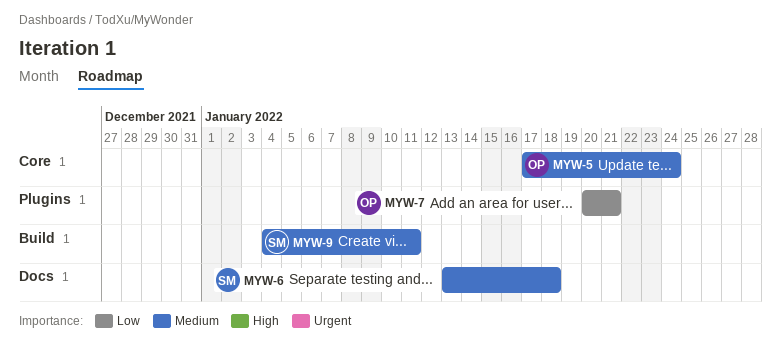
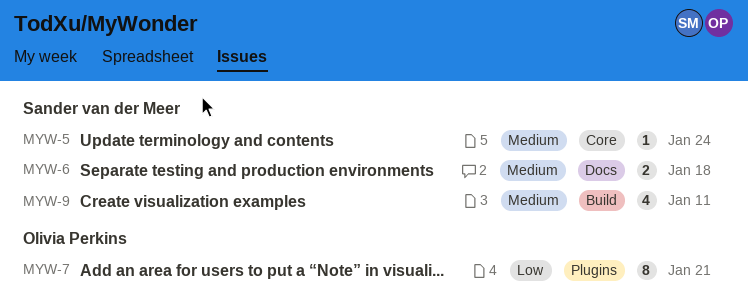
MYW-5, owner: Olivia Perkins -> Sander van der Meer

